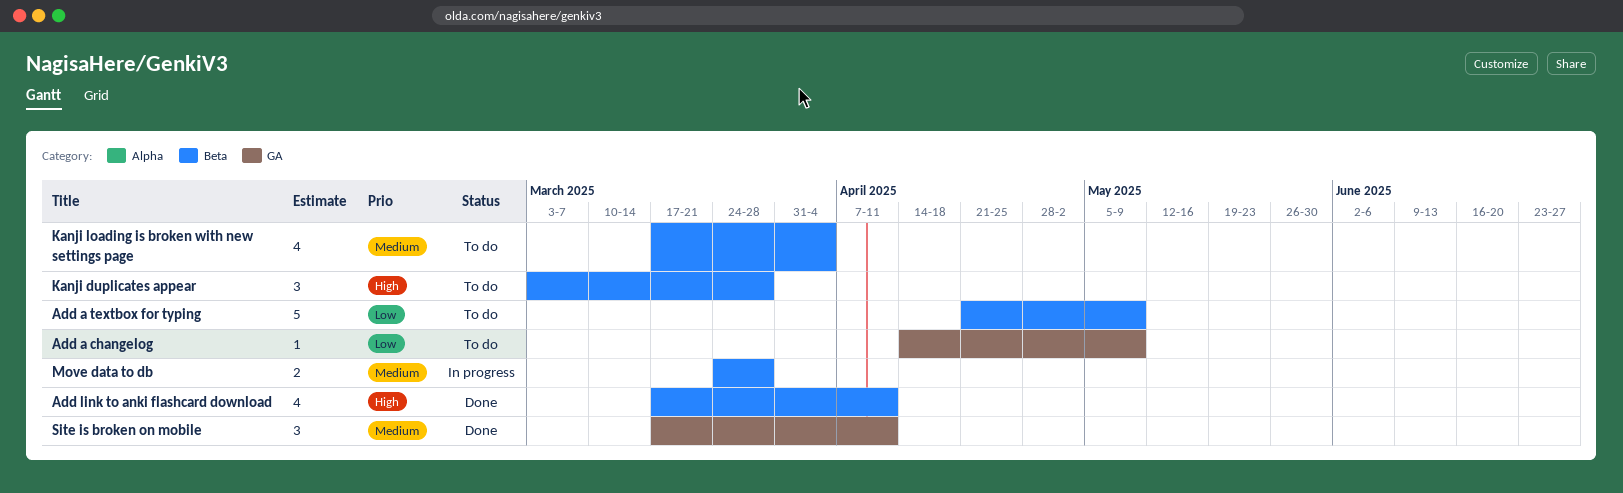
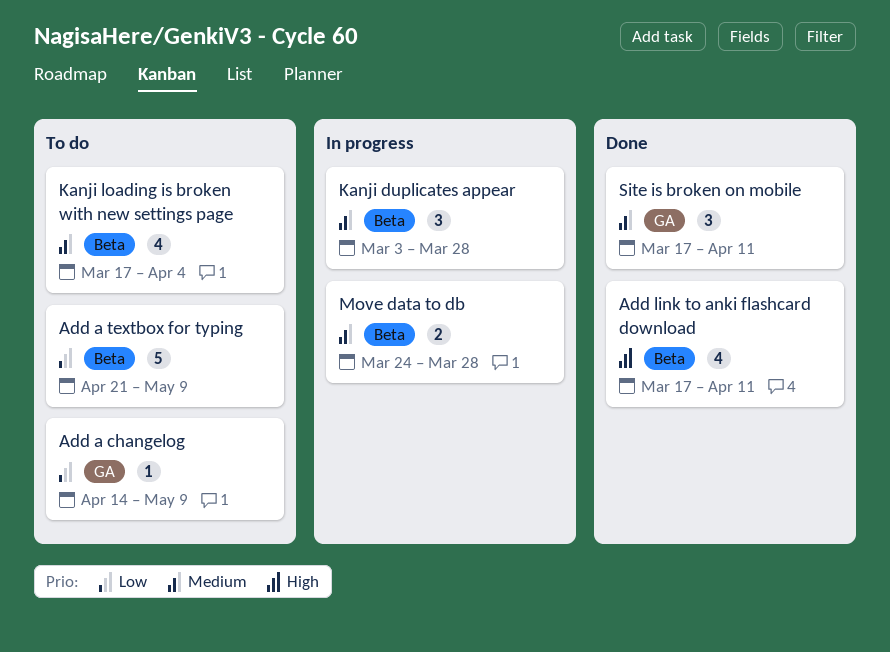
Kanji duplicates appear, status: To do -> In progress
Kanji duplicates appear, priority: High -> Medium

